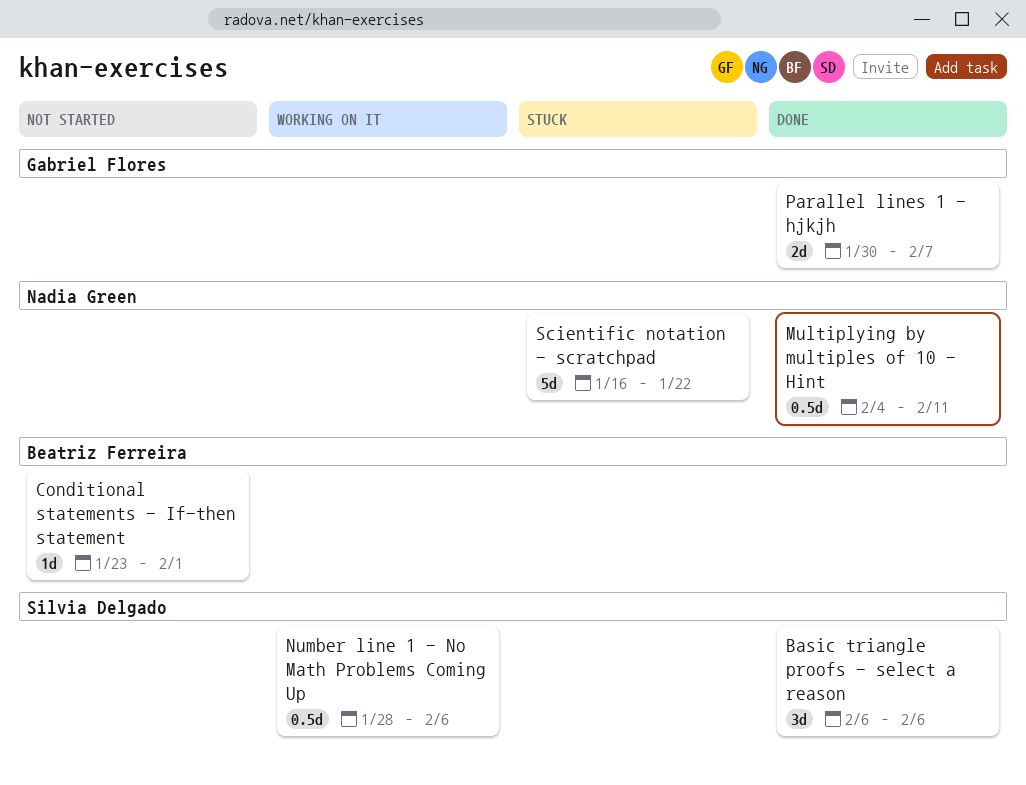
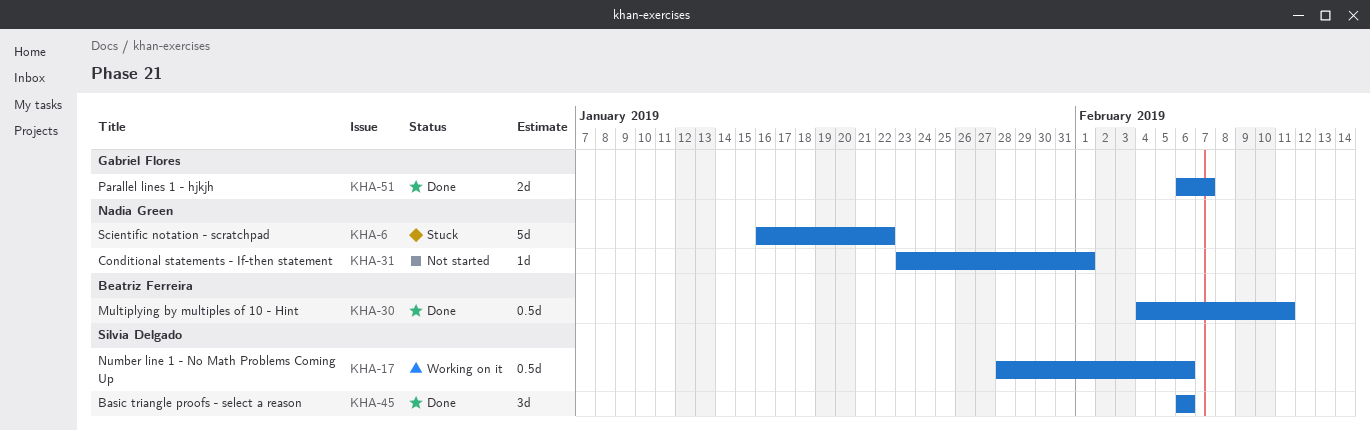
Conditional statements - If-then statement, owner: Beatriz Ferreira -> Nadia Green
Multiplying by multiples of 10 - Hint, owner: Nadia Green -> Beatriz Ferreira
Parallel lines 1 - hjkjh, start: Jan 30 -> Feb 6

